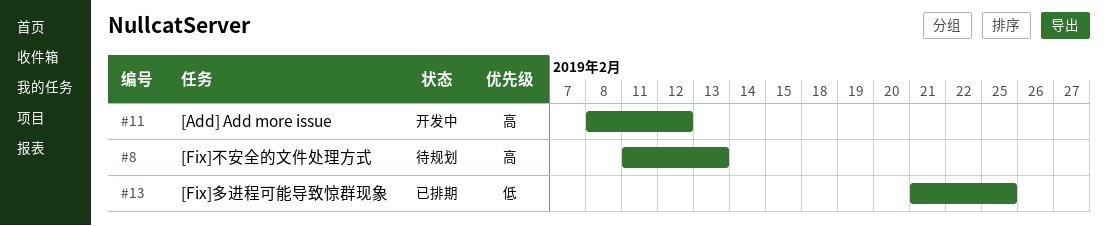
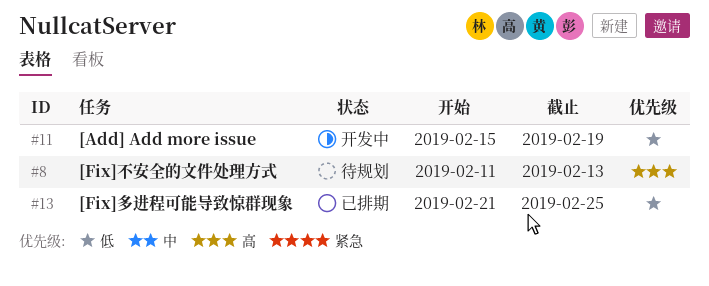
#11, priority: 高 -> 低
#11, start: Feb 8 -> Feb 15
#11, due: Feb 12 -> Feb 19

